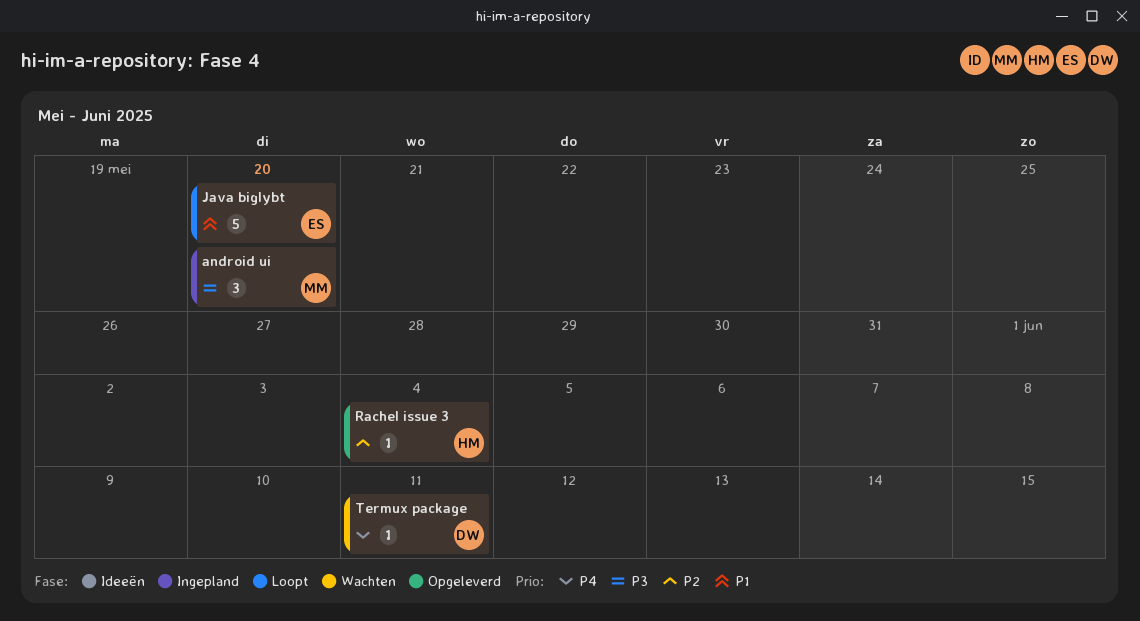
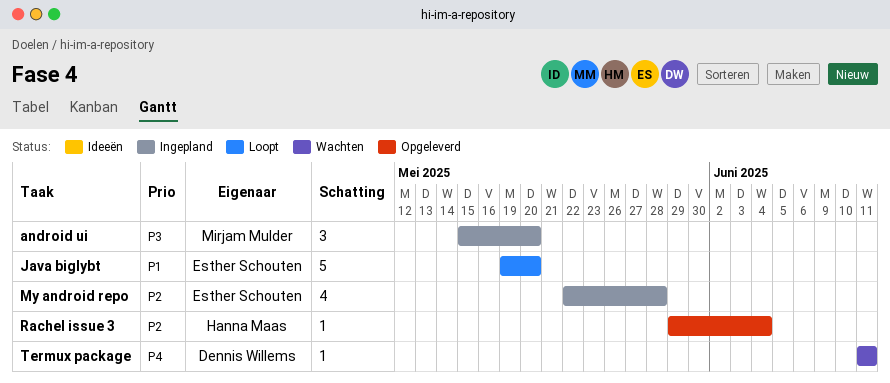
My android repo: none -> present

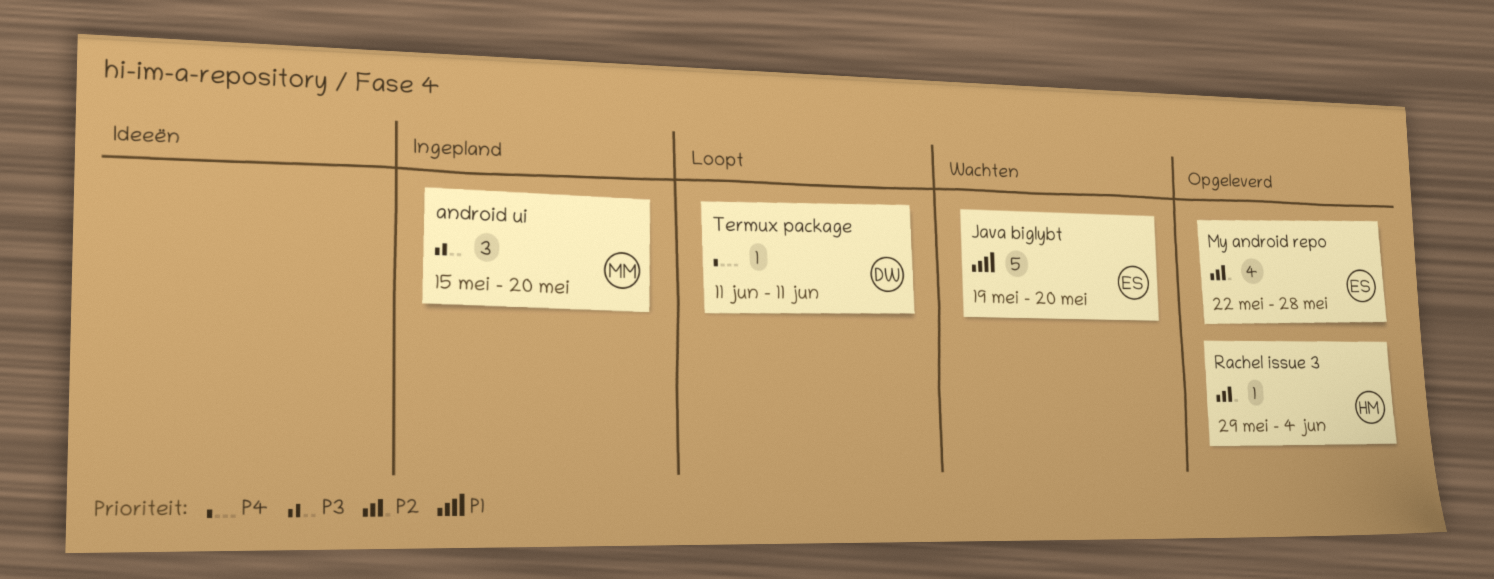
Java biglybt, status: Loopt -> Wachten
My android repo, status: Ingepland -> Opgeleverd
Termux package, status: Wachten -> Loopt

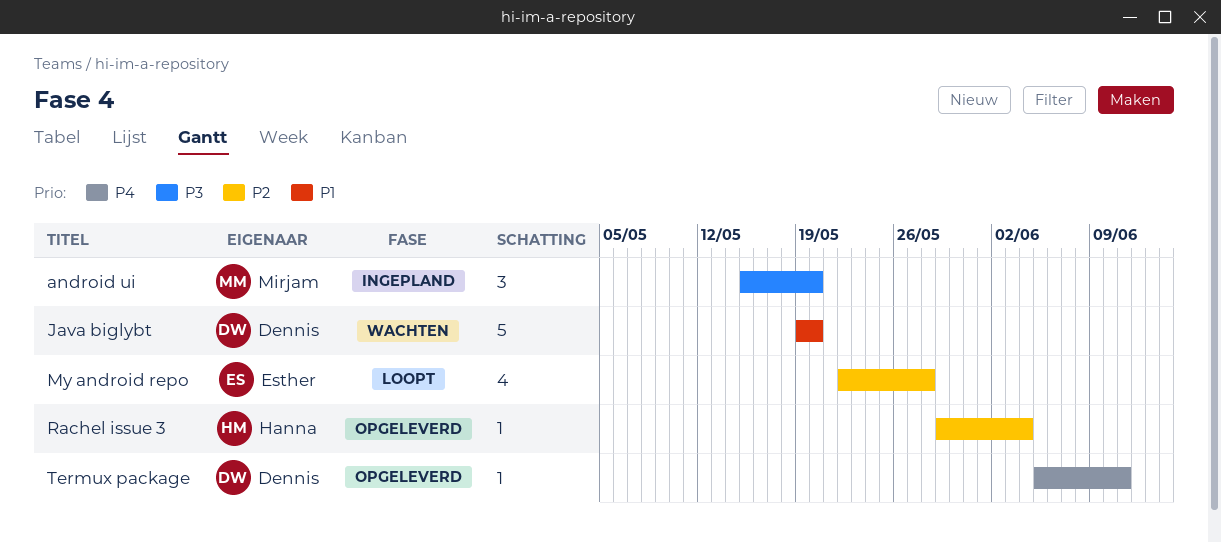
Java biglybt, owner: Esther -> Dennis
My android repo, status: Opgeleverd -> Loopt
Termux package, status: Loopt -> Opgeleverd
Termux package, start: Jun 11 -> Jun 5

